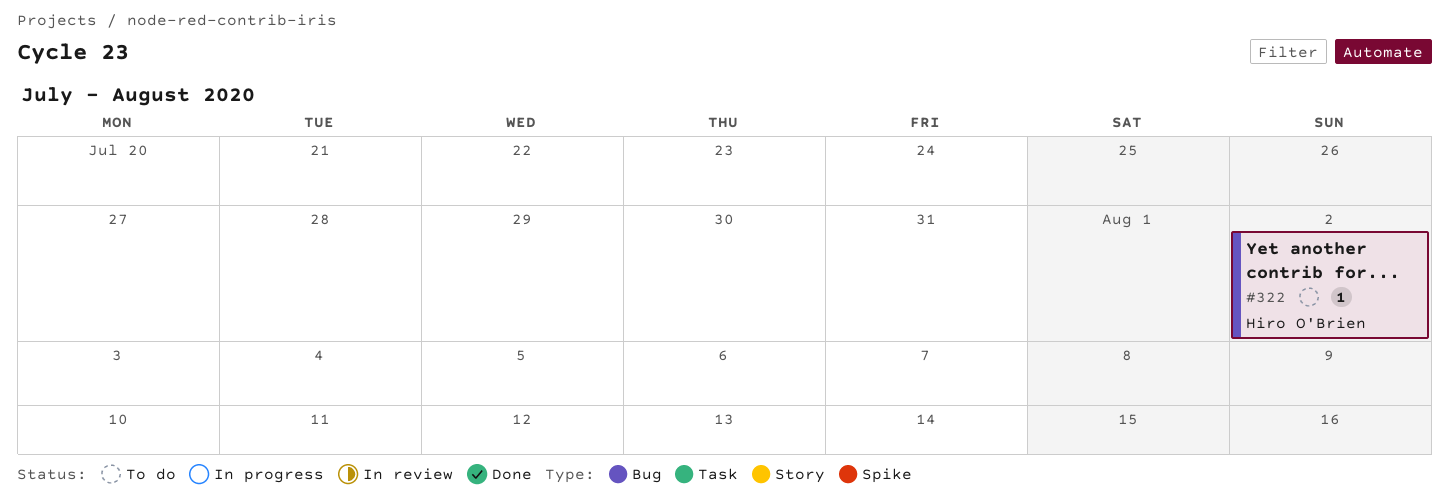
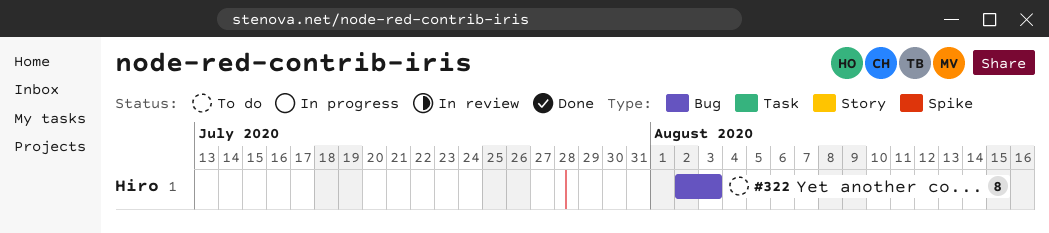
#322, estimate: 1 -> 8
#322, due: Aug 2 -> Aug 3

